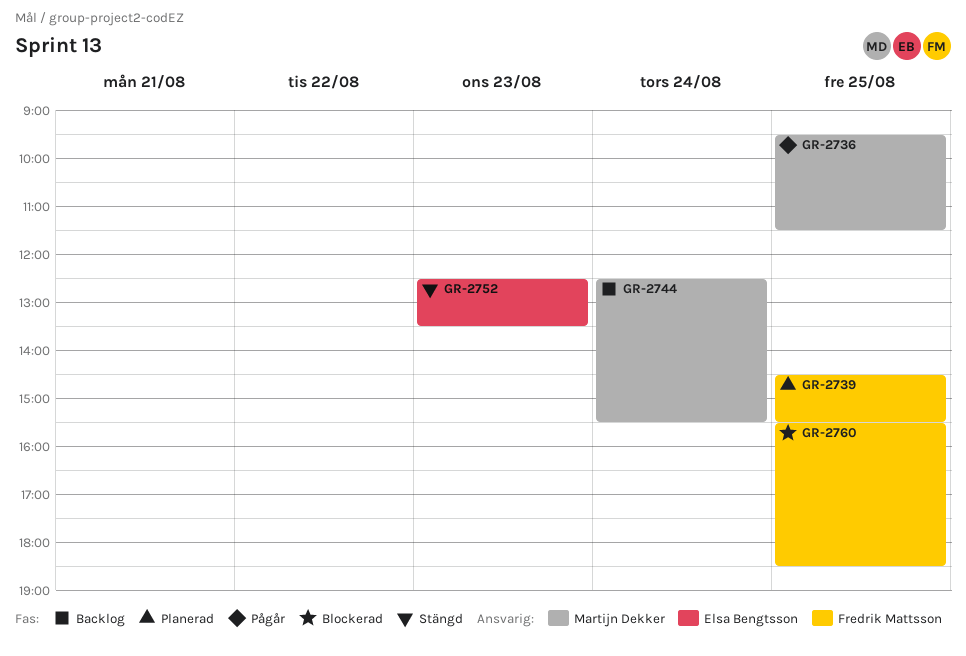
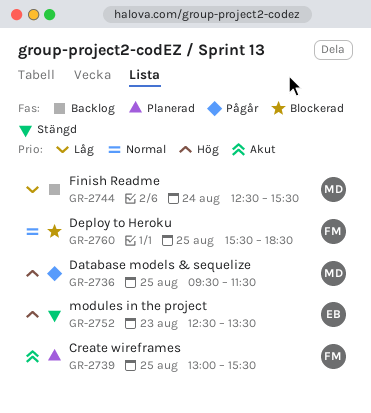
GR-2739, begins: 14:30 -> 13:00

